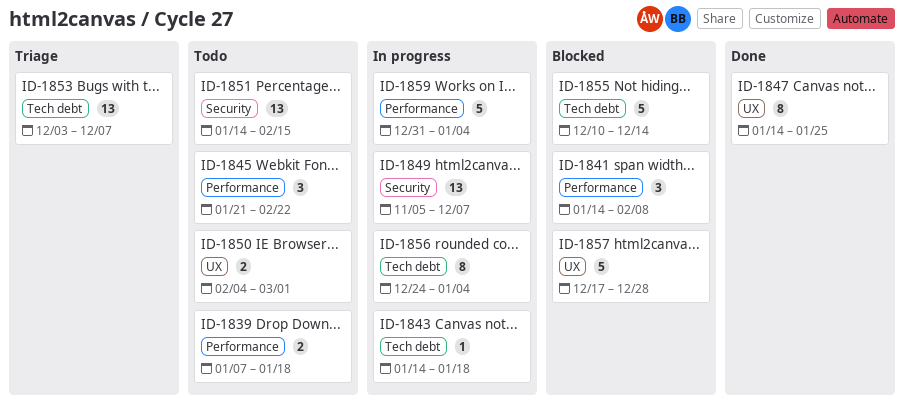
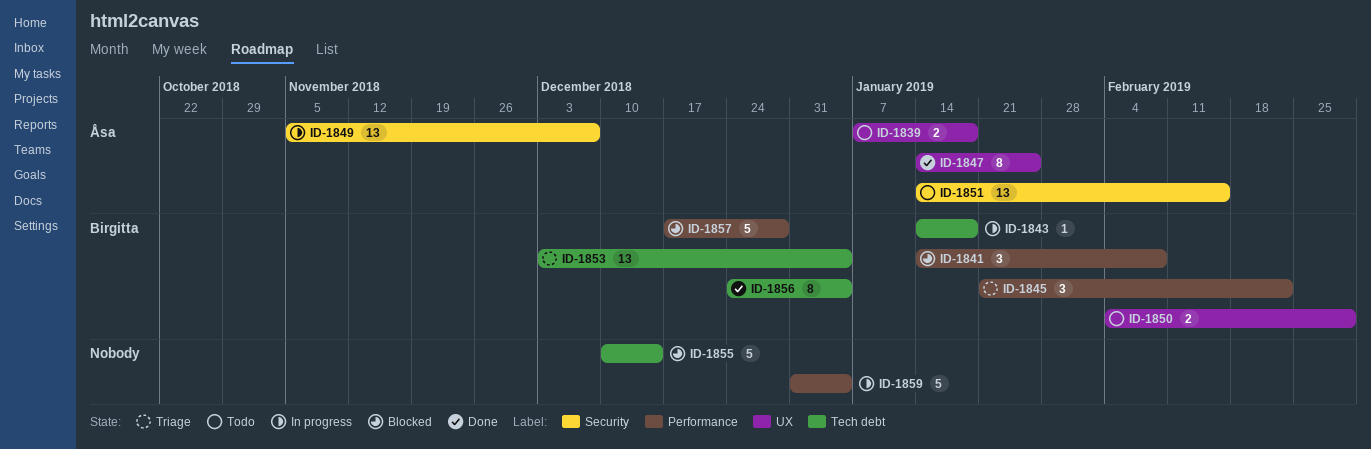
ID-1839, label: Performance -> UX
ID-1845, status: Todo -> Triage
ID-1853, due: Dec 7 -> Jan 4
ID-1856, status: In progress -> Done
ID-1857, label: UX -> Performance

